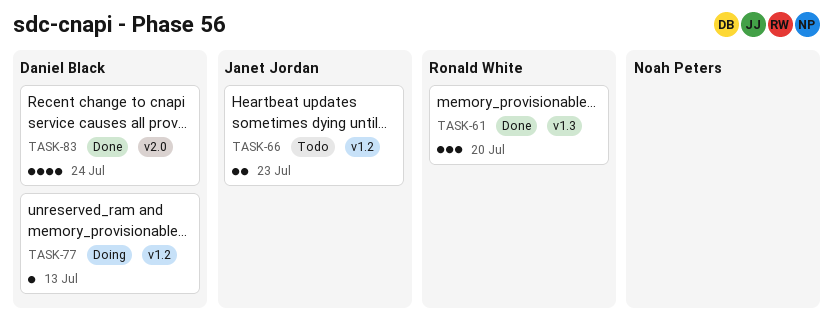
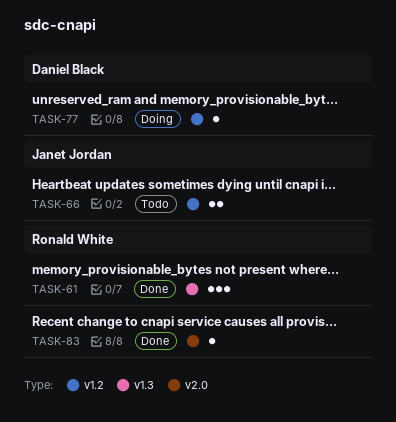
TASK-83, owner: Daniel Black -> Ronald White
TASK-83, estimate: 4 -> 1

